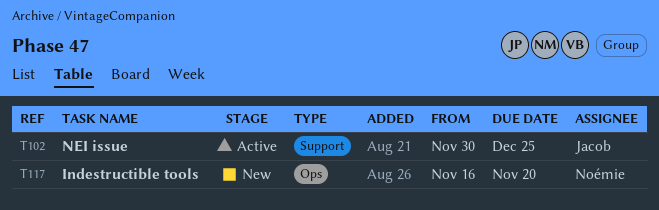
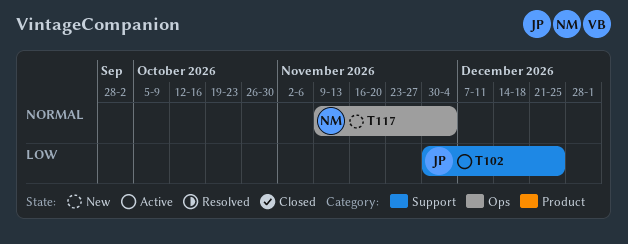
T117, start: Nov 16 -> Nov 9
T117, due: Nov 20 -> Dec 4

